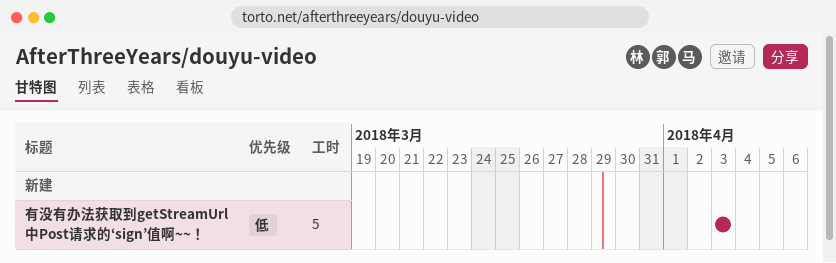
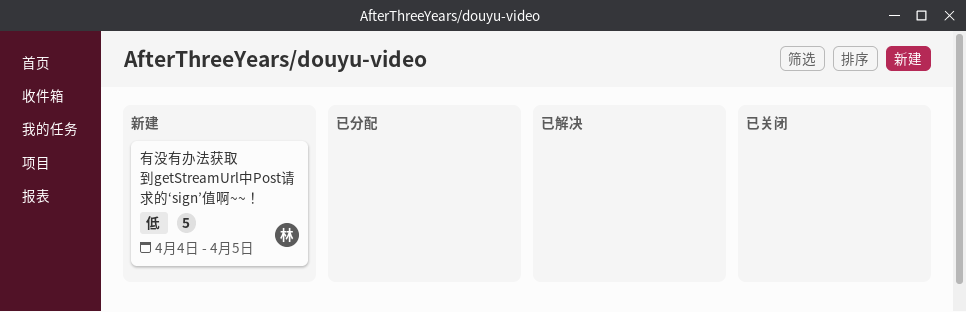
有没有办法获取到getStreamUrl中Post请求的‘sign’值啊~~！, start: Apr 3 -> Apr 4
有没有办法获取到getStreamUrl中Post请求的‘sign’值啊~~！, due: Apr 3 -> Apr 5

